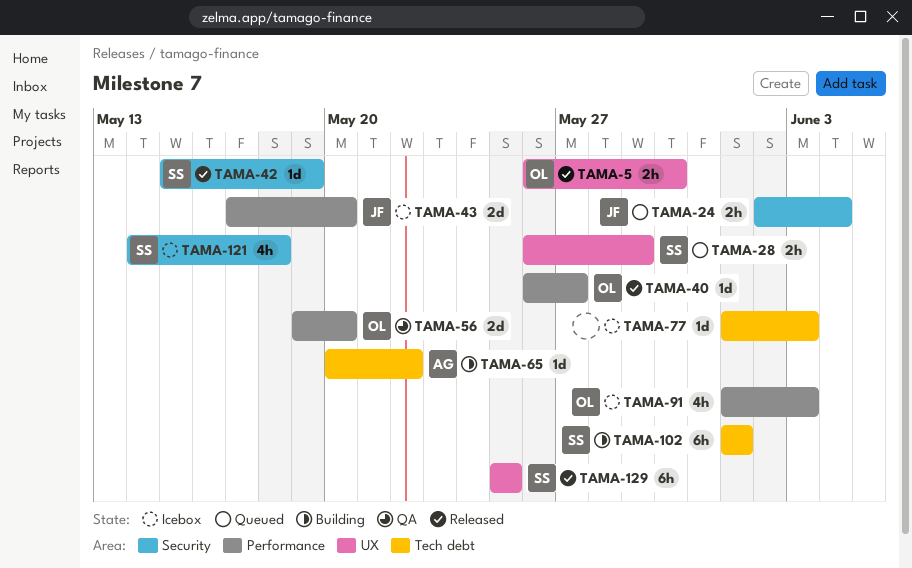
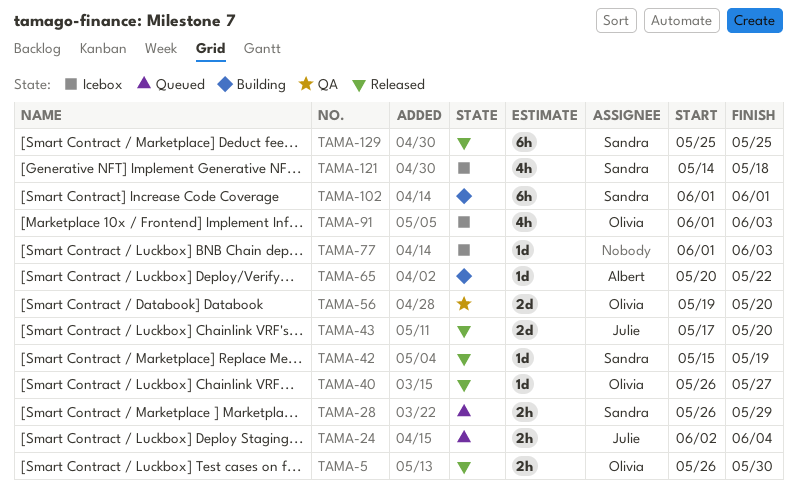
TAMA-43, status: Icebox -> Released

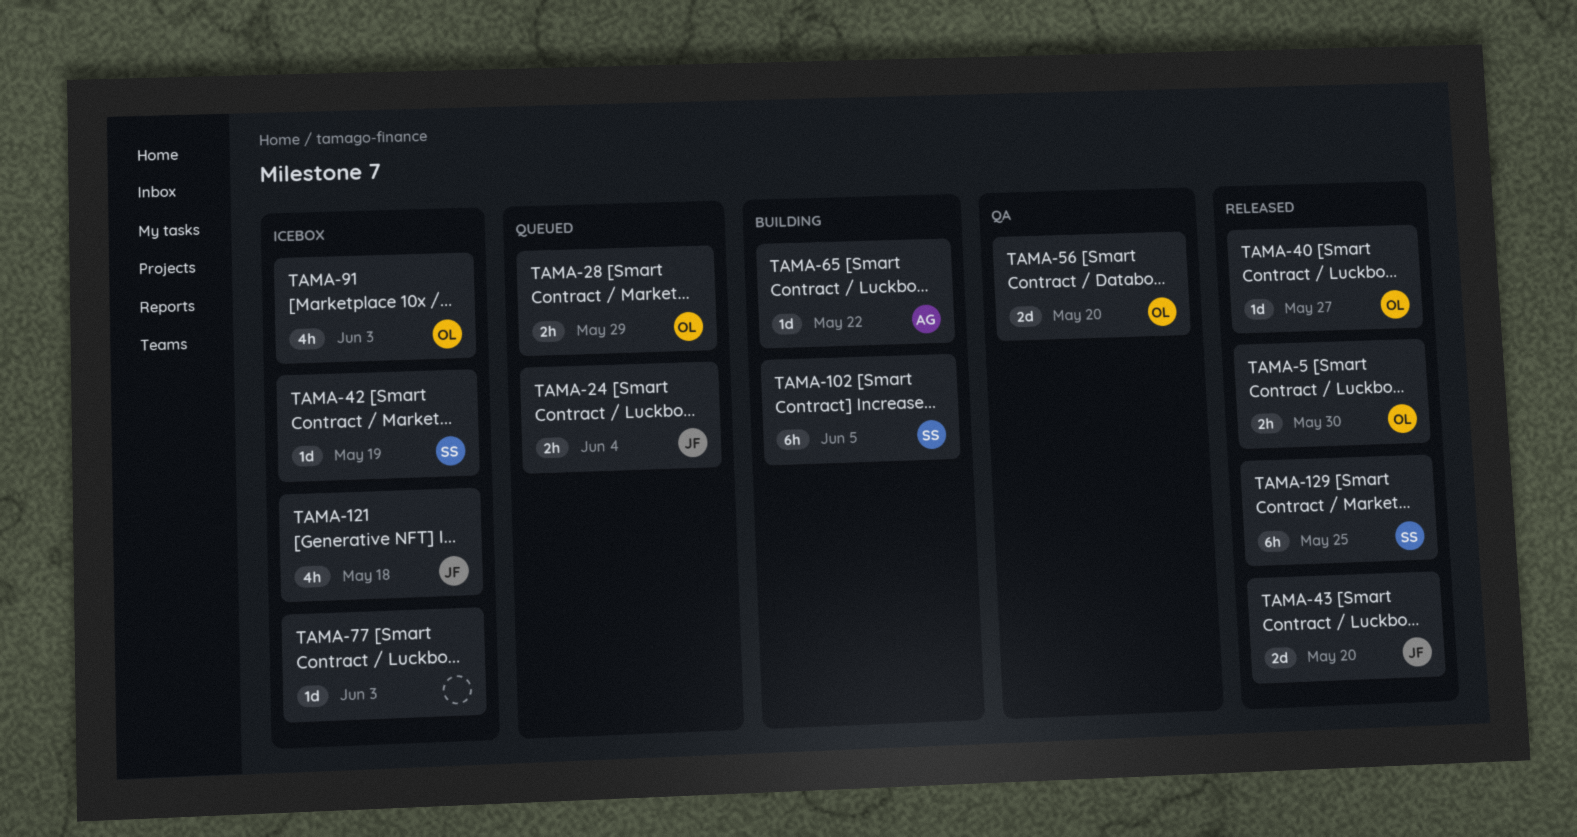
TAMA-28, owner: Sandra -> Olivia
TAMA-42, status: Released -> Icebox
TAMA-102, due: Jun 1 -> Jun 5
TAMA-121, owner: Sandra -> Julie

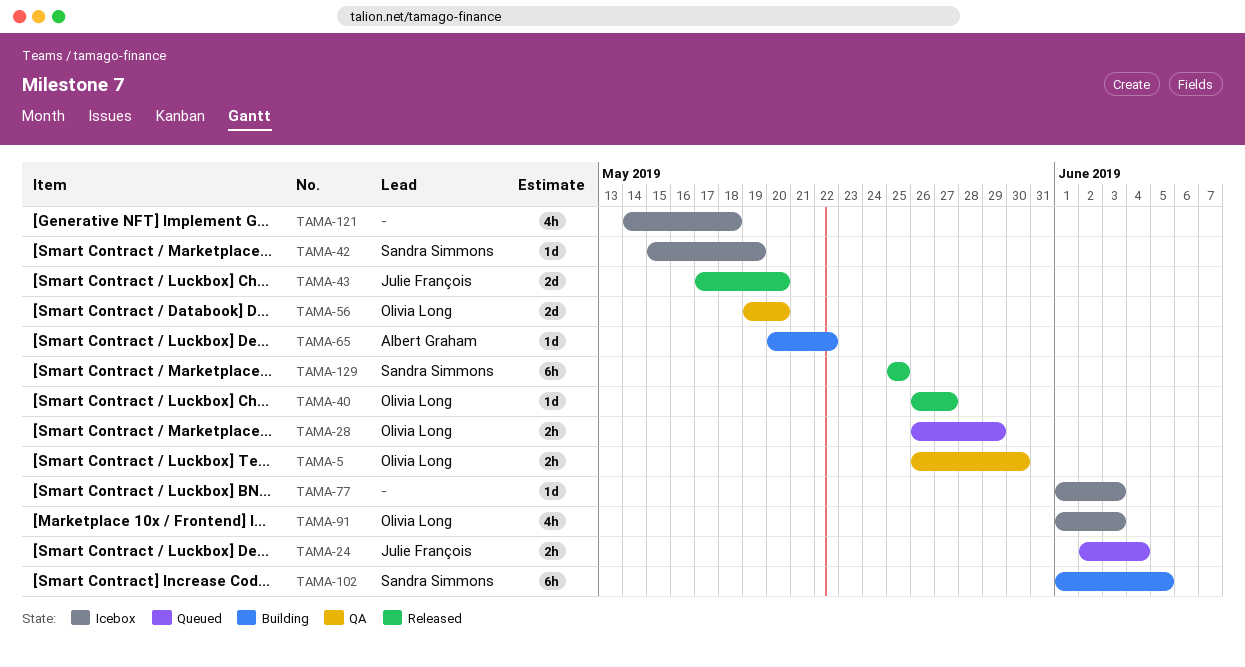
TAMA-5, status: Released -> QA
TAMA-121, owner: Julie François -> none

